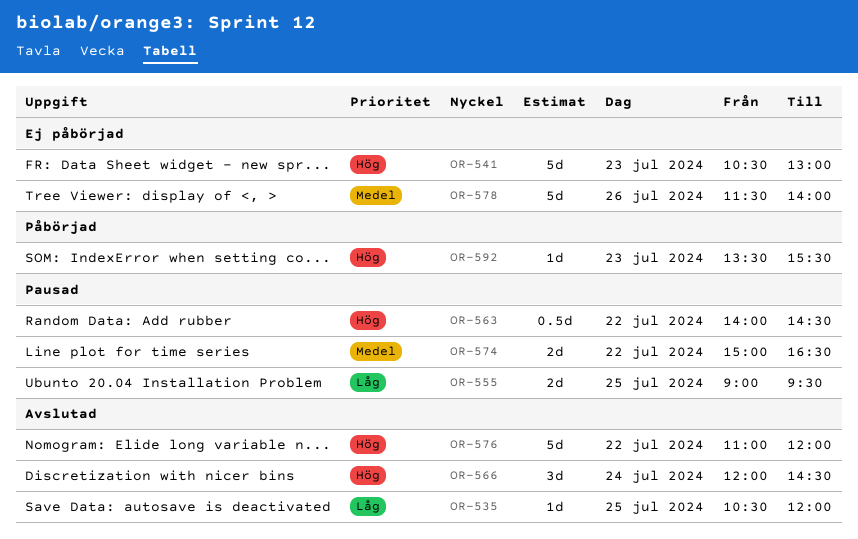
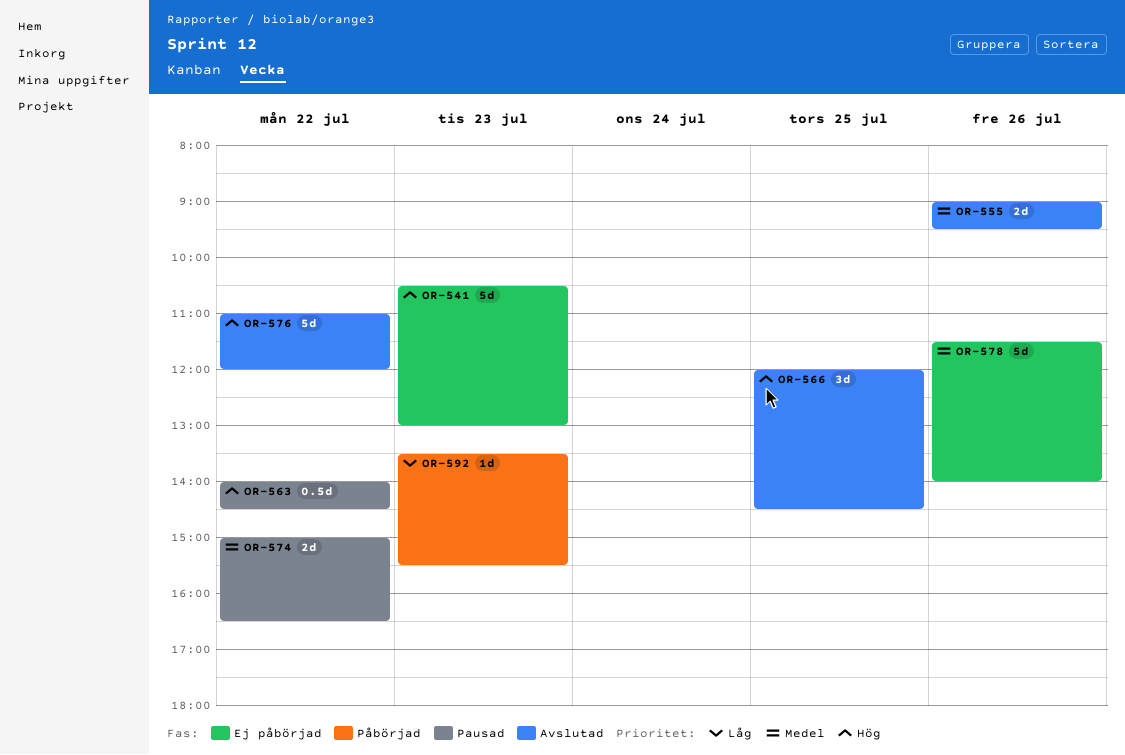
OR-535: present -> none
OR-555, status: Pausad -> Avslutad
OR-555, priority: Låg -> Medel
OR-555, day: Jul 25 -> Jul 26
OR-566, day: Jul 24 -> Jul 25
OR-592, priority: Hög -> Låg

